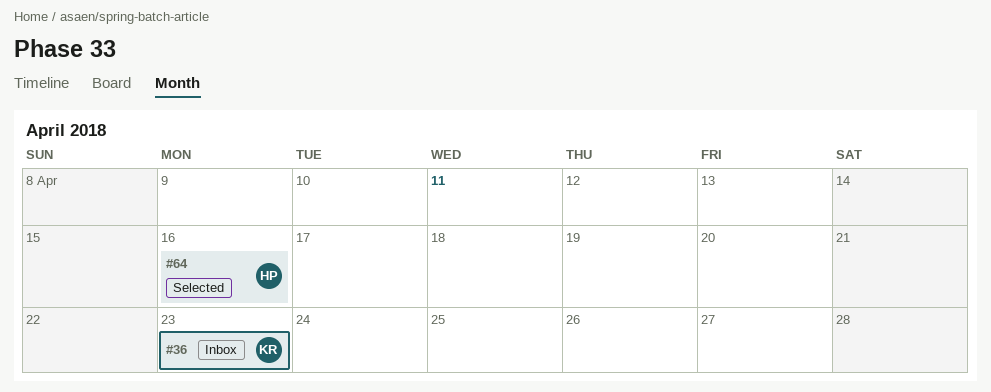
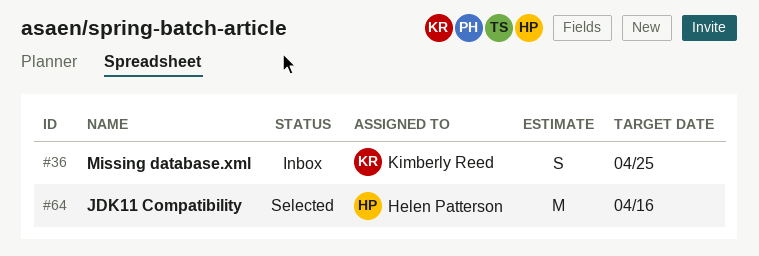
#36, due: Apr 23 -> Apr 25

